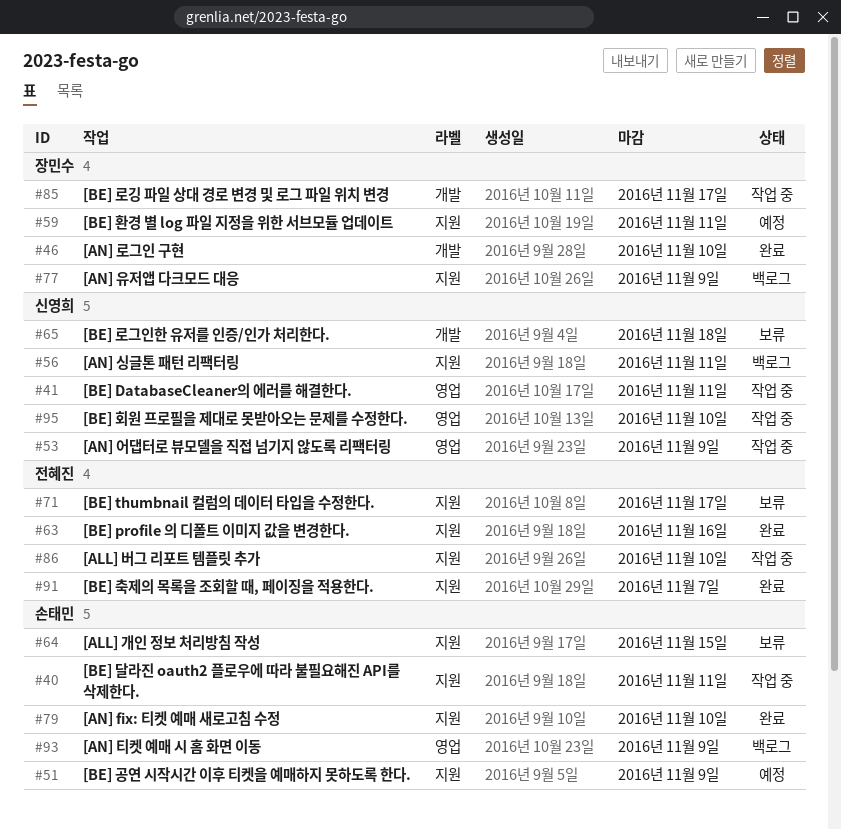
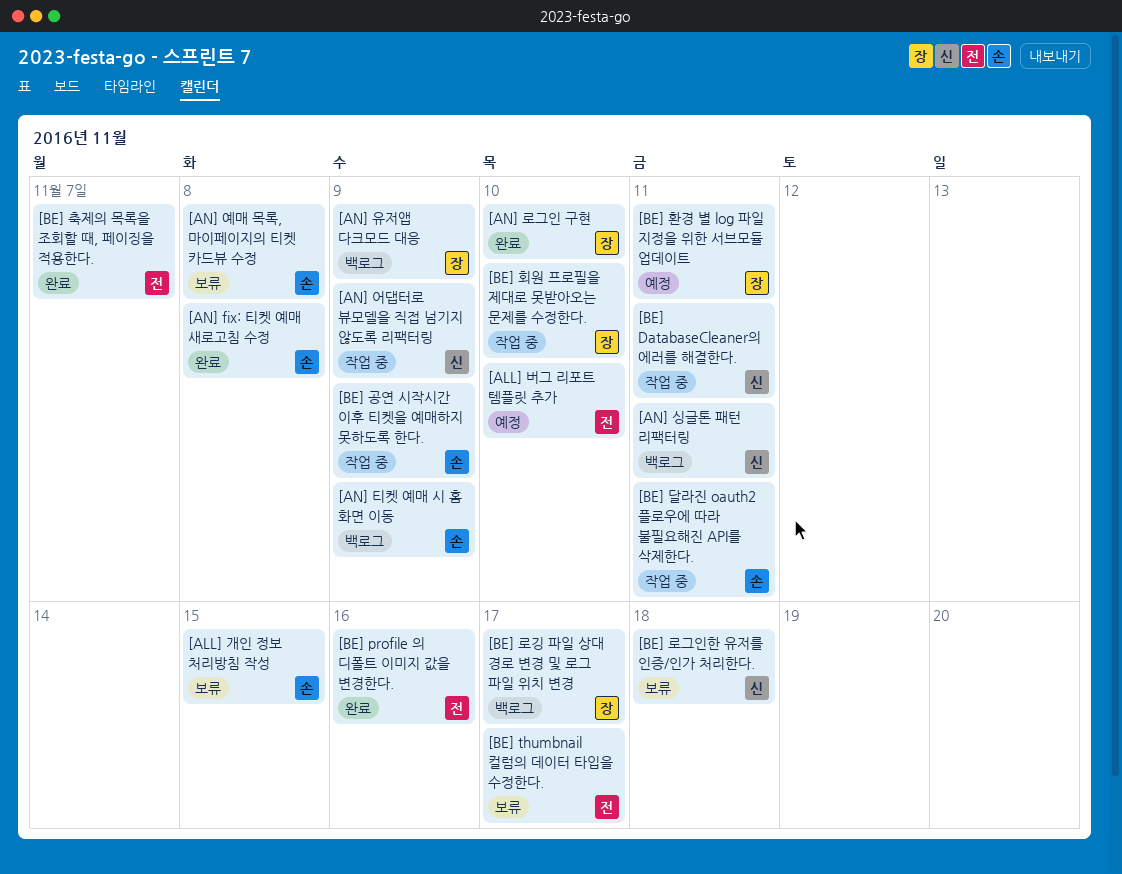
[ALL] 버그 리포트 템플릿 추가, status: 작업 중 -> 예정
[AN] fix: 티켓 예매 새로고침 수정, due: Nov 10 -> Nov 8
[AN] 예매 목록, 마이페이지의 티켓 카드뷰 수정: none -> present
[BE] 공연 시작시간 이후 티켓을 예매하지 못하도록 한다., status: 예정 -> 작업 중
[BE] 로깅 파일 상대 경로 변경 및 로그 파일 위치 변경, status: 작업 중 -> 백로그
[BE] 회원 프로필을 제대로 못받아오는 문제를 수정한다., owner: 신영희 -> 장민수

